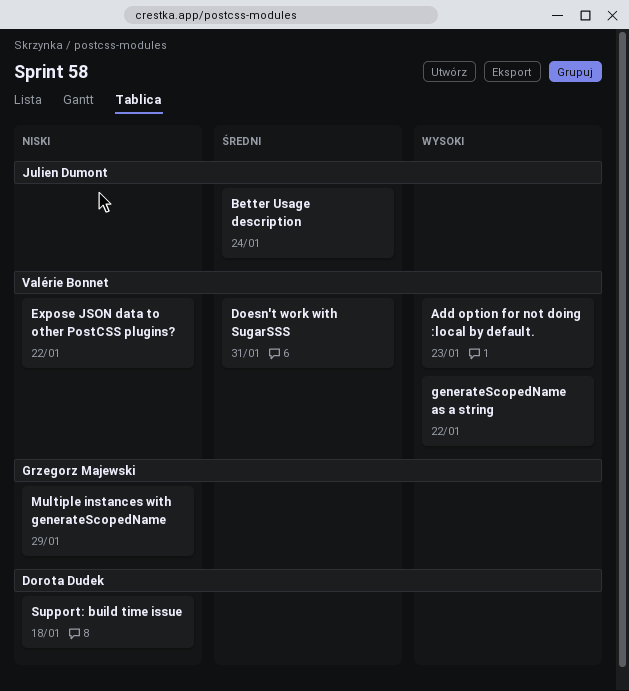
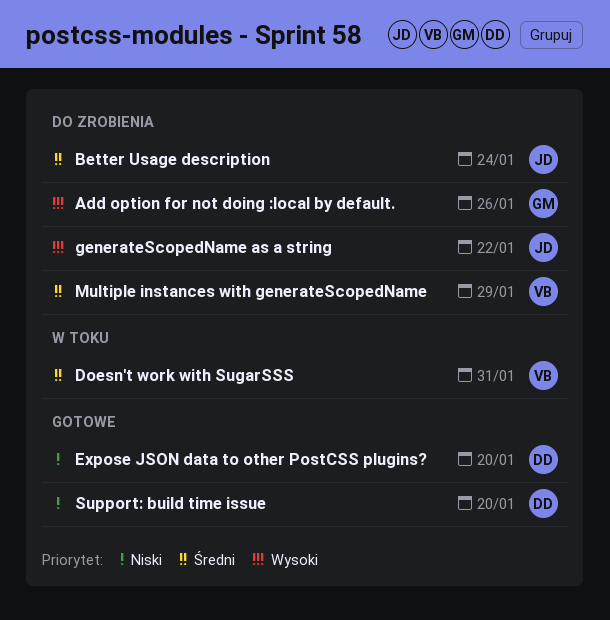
Add option for not doing :local by default., owner: Valérie Bonnet -> Grzegorz Majewski
Add option for not doing :local by default., due: Jan 23 -> Jan 26
Expose JSON data to other PostCSS plugins?, owner: Valérie Bonnet -> Dorota Dudek
Expose JSON data to other PostCSS plugins?, due: Jan 22 -> Jan 20
generateScopedName as a string, owner: Valérie Bonnet -> Julien Dumont
Multiple instances with generateScopedName, owner: Grzegorz Majewski -> Valérie Bonnet
Multiple instances with generateScopedName, priority: Niski -> Średni
Support: build time issue, due: Jan 18 -> Jan 20

